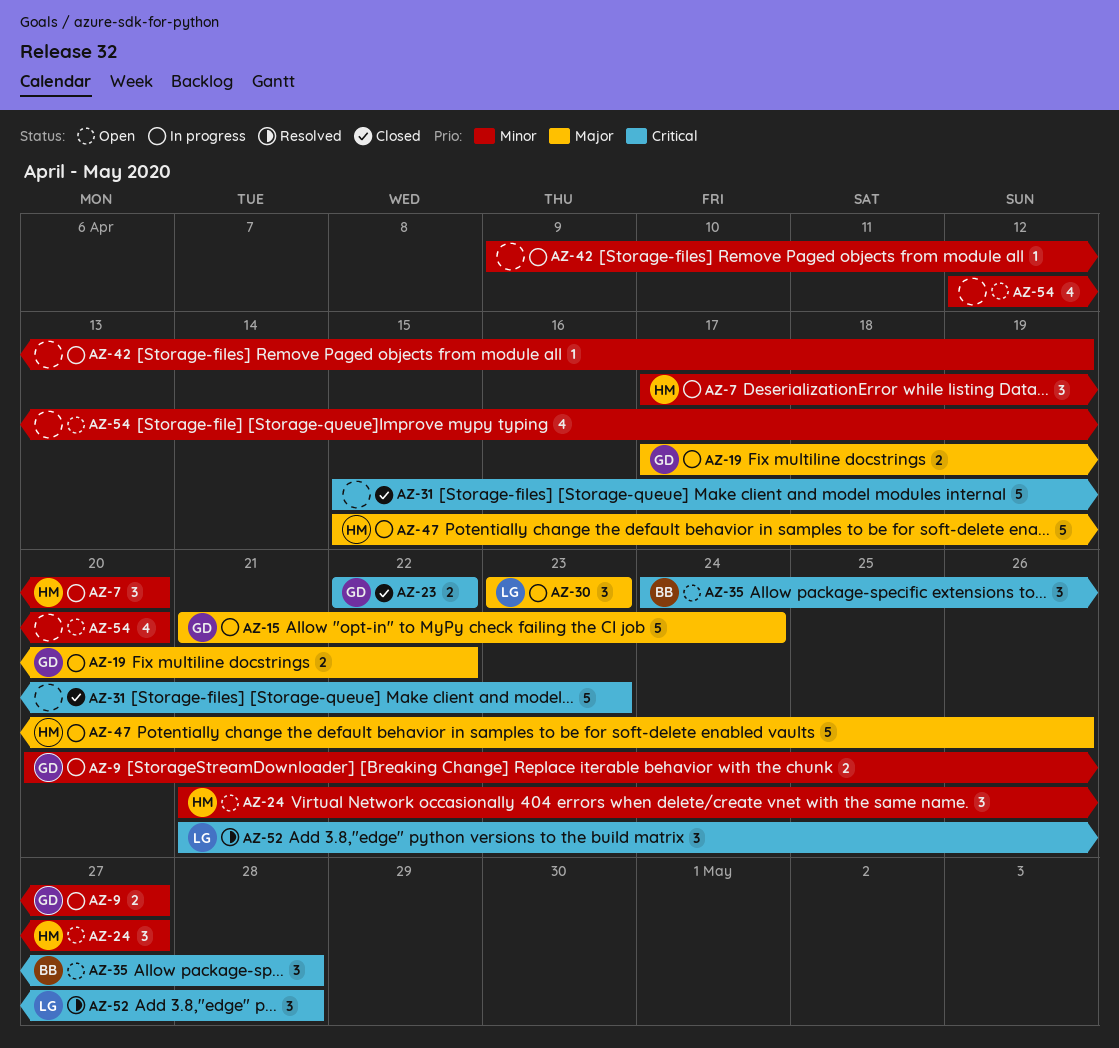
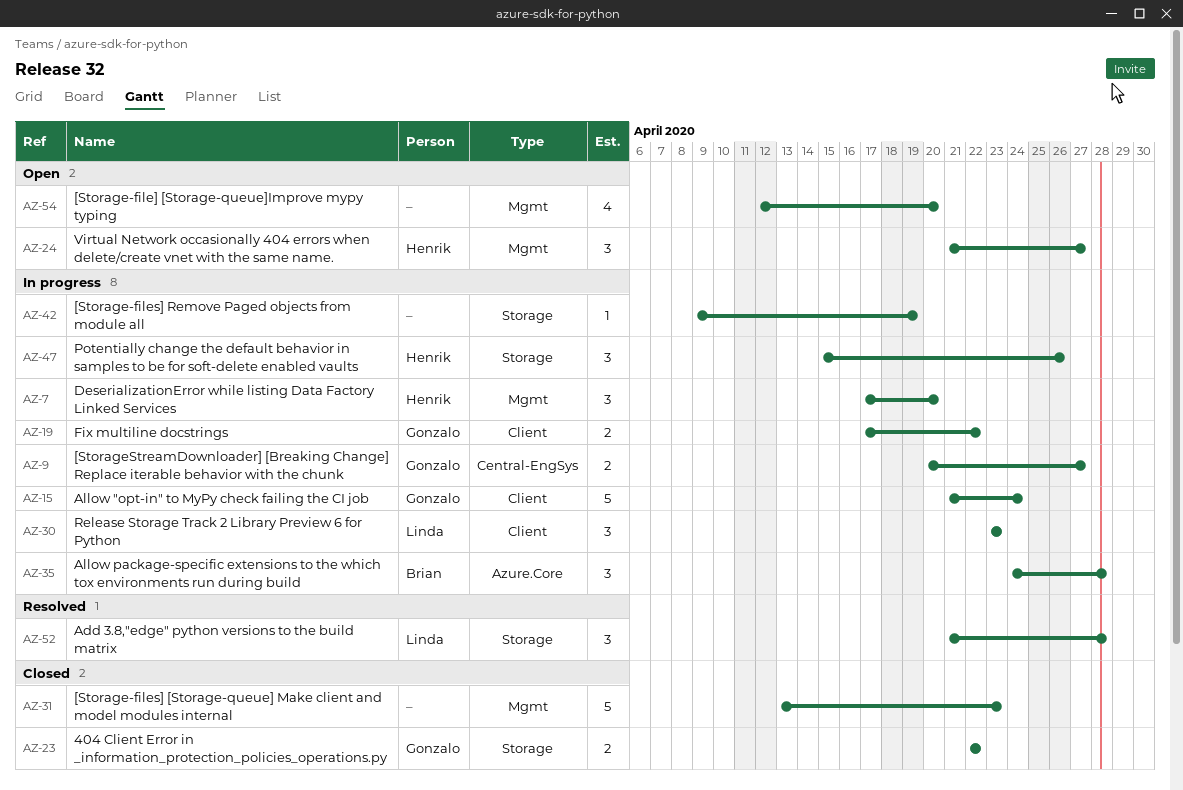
AZ-31, start: Apr 15 -> Apr 13
AZ-35, status: Open -> In progress
AZ-47, estimate: 5 -> 3

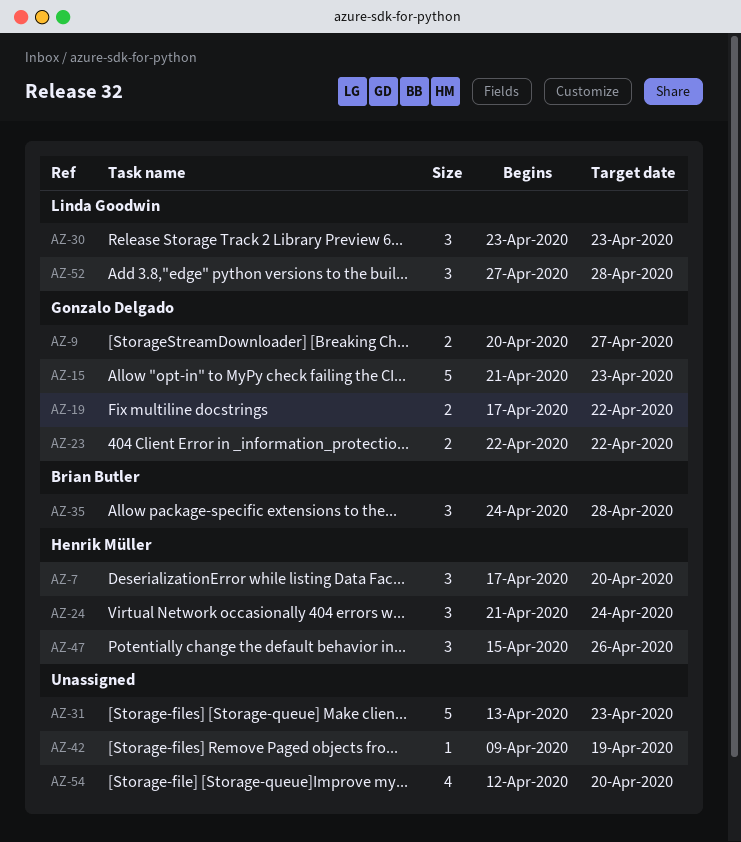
AZ-15, due: Apr 24 -> Apr 23
AZ-24, due: Apr 27 -> Apr 24
AZ-52, start: Apr 21 -> Apr 27

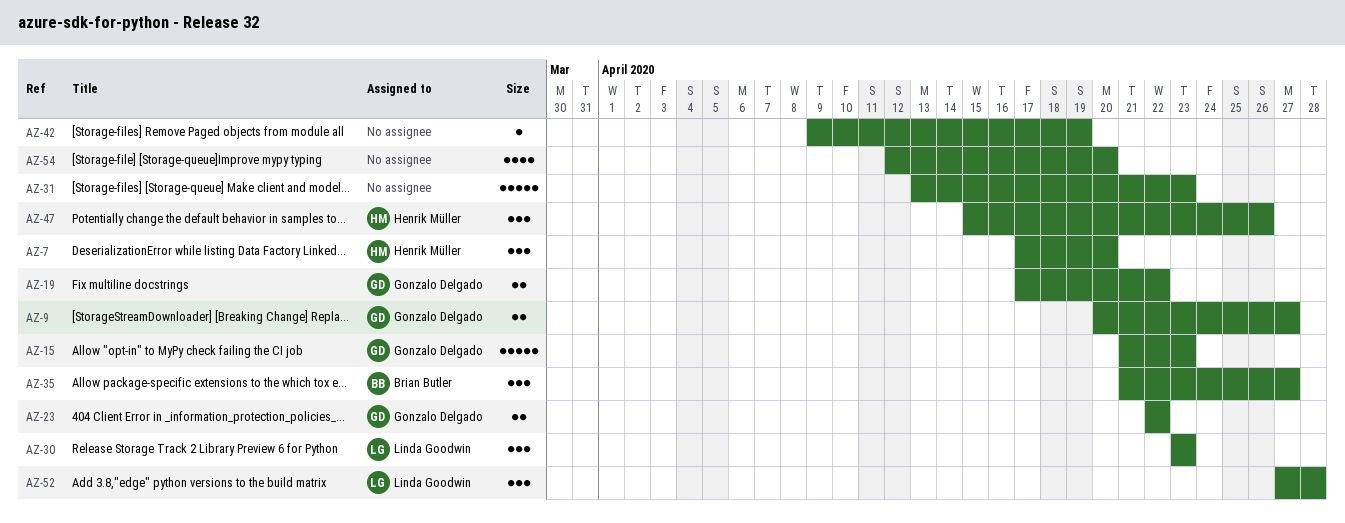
AZ-24: present -> none
AZ-35, start: Apr 24 -> Apr 21
AZ-35, due: Apr 28 -> Apr 27

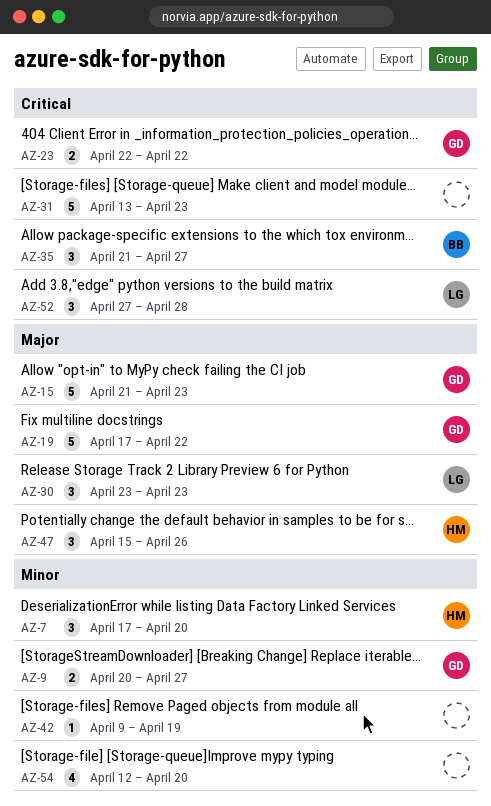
AZ-19, estimate: 2 -> 5

